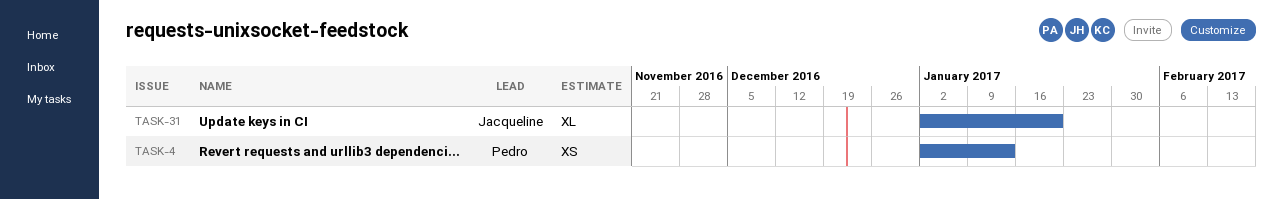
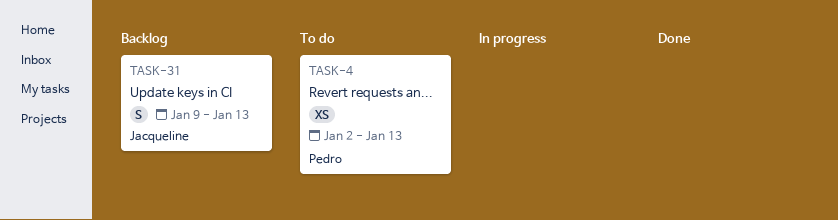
TASK-31, estimate: XL -> S
TASK-31, start: Jan 2 -> Jan 9
TASK-31, due: Jan 20 -> Jan 13

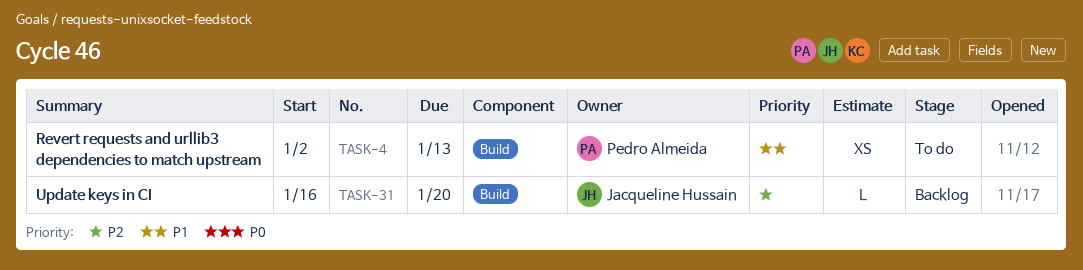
TASK-31, estimate: S -> L
TASK-31, start: Jan 9 -> Jan 16
TASK-31, due: Jan 13 -> Jan 20

